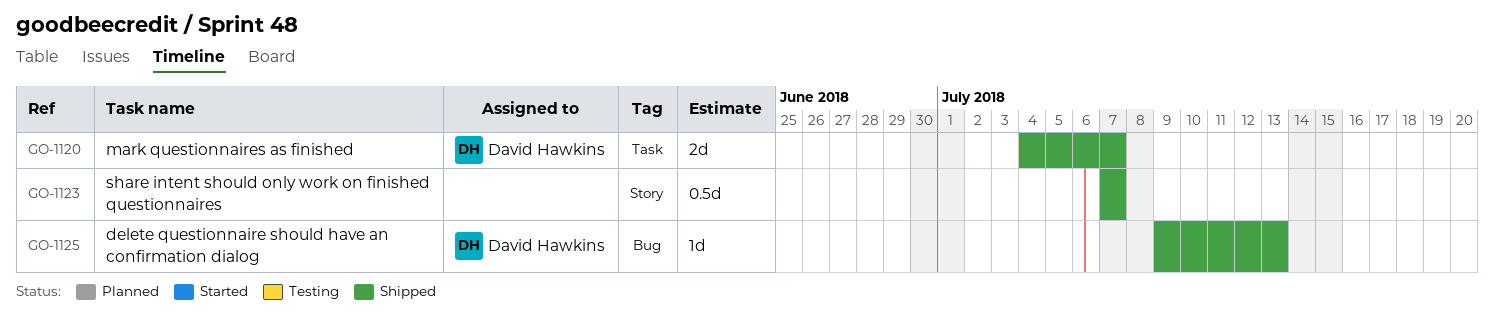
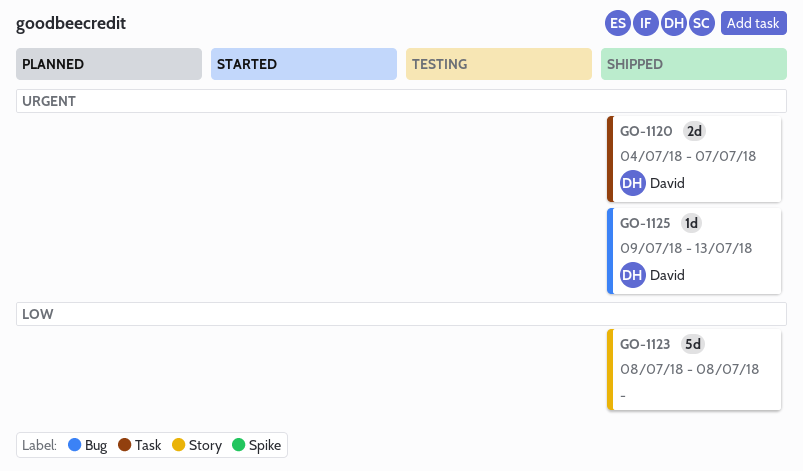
GO-1123, estimate: 0.5d -> 5d
GO-1123, start: Jul 7 -> Jul 8
GO-1123, due: Jul 7 -> Jul 8

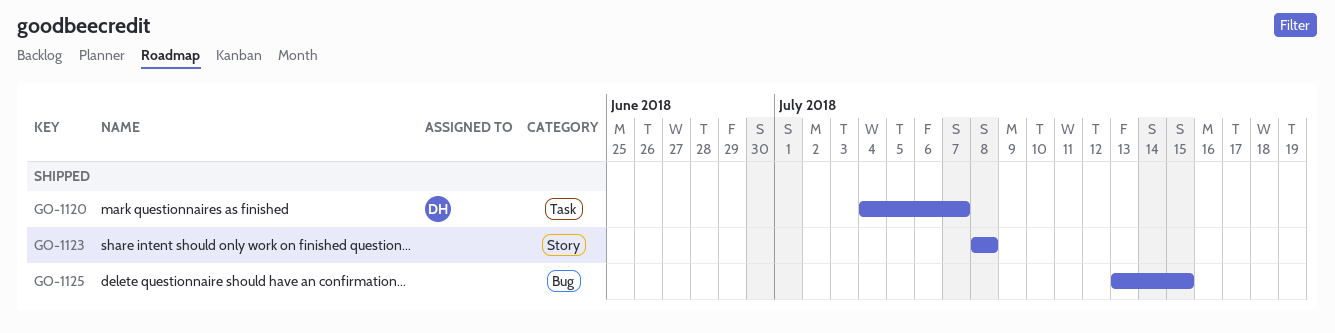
GO-1125, owner: David -> none
GO-1125, start: Jul 9 -> Jul 13
GO-1125, due: Jul 13 -> Jul 15

